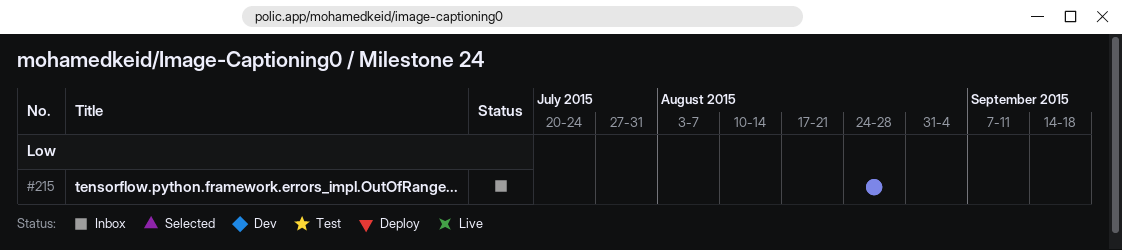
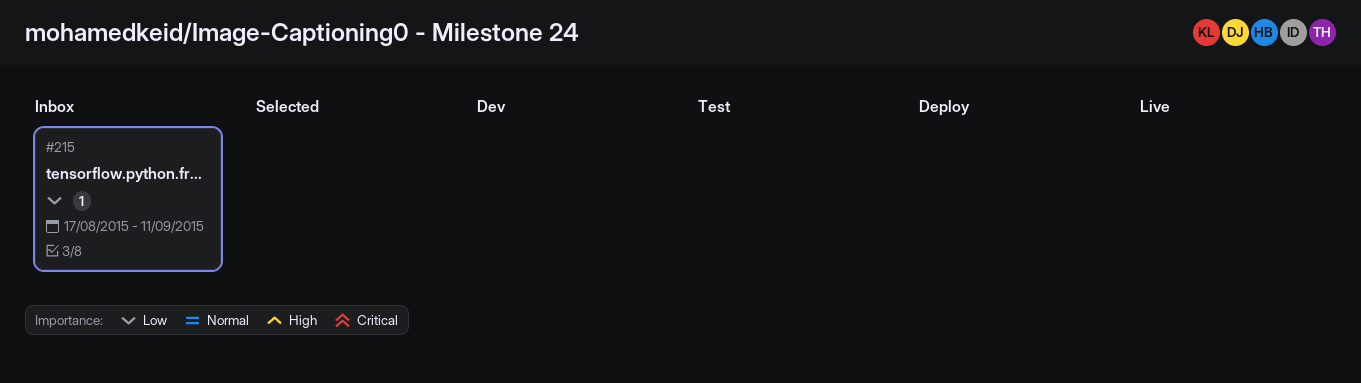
#215, start: Aug 24 -> Aug 17
#215, due: Aug 28 -> Sep 11

